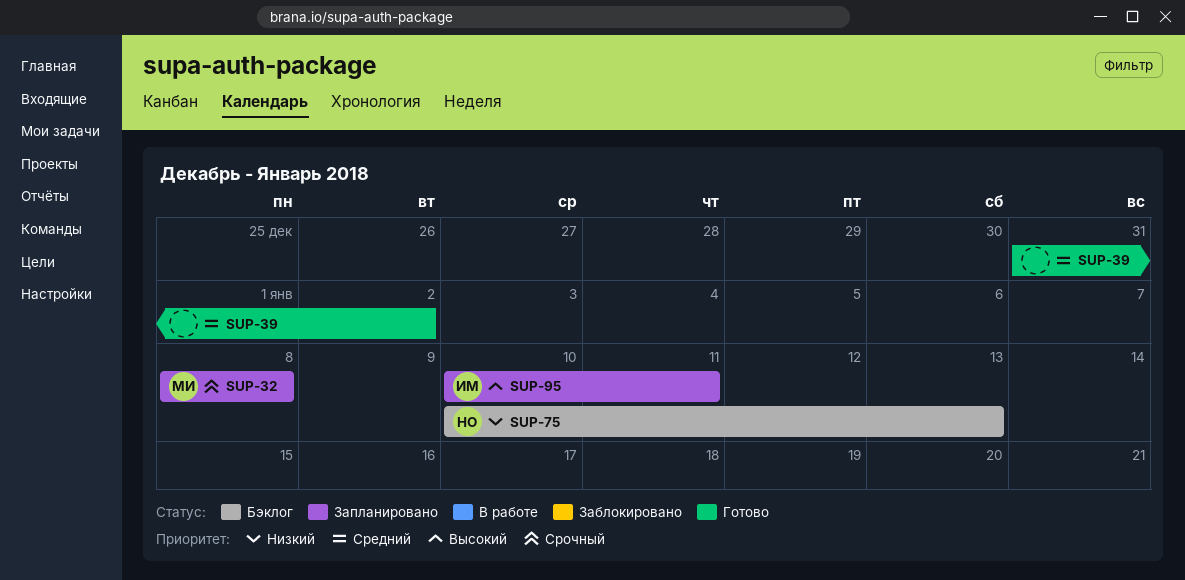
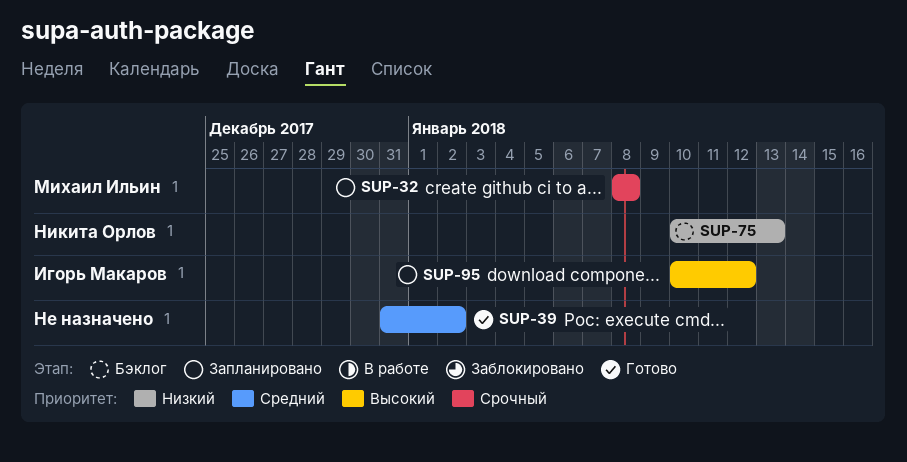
SUP-95, due: Jan 11 -> Jan 12

